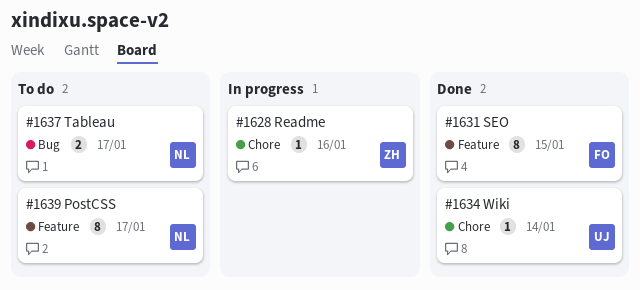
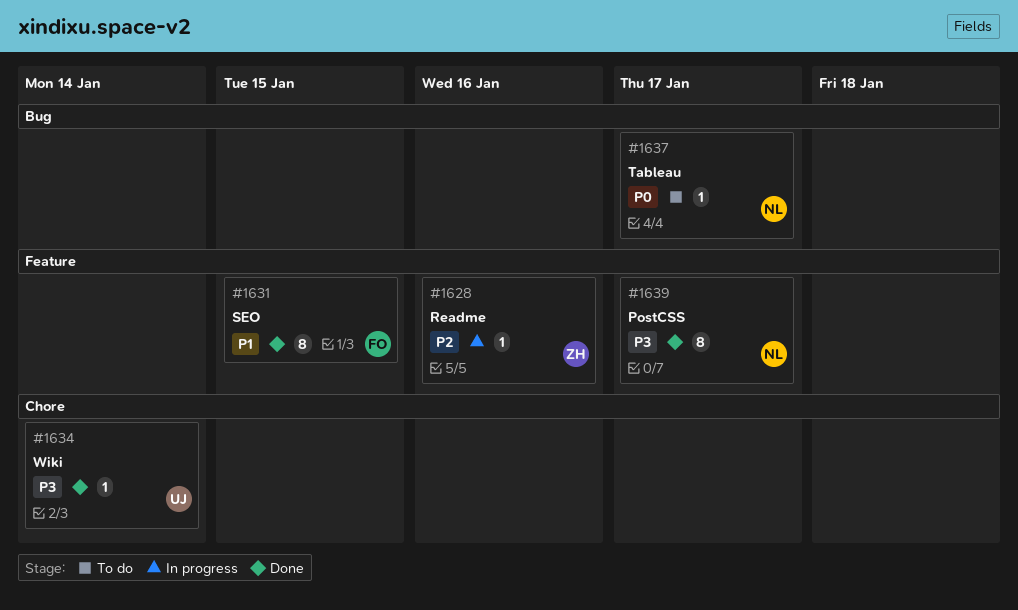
#1628, label: Chore -> Feature
#1637, estimate: 2 -> 1
#1639, status: To do -> Done

